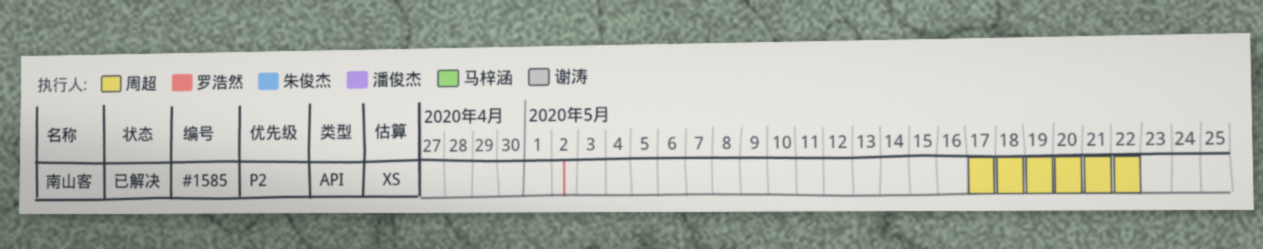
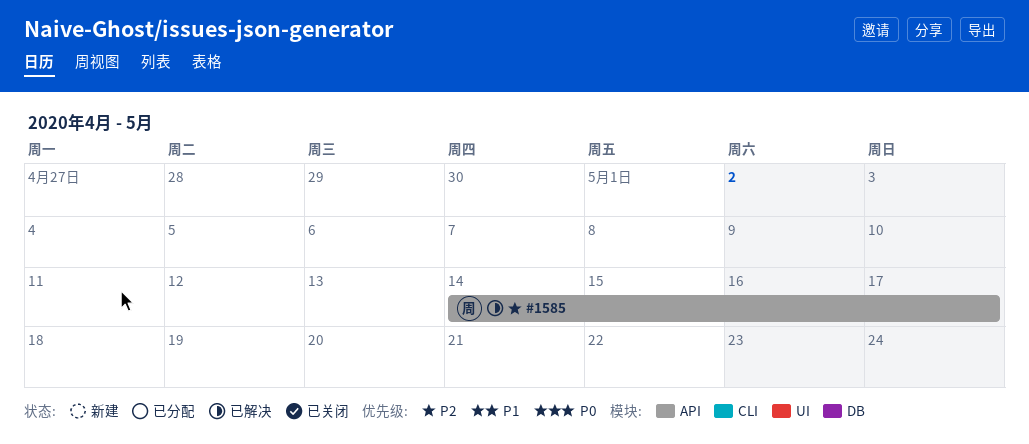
#1585, start: May 17 -> May 14
#1585, due: May 22 -> May 17

